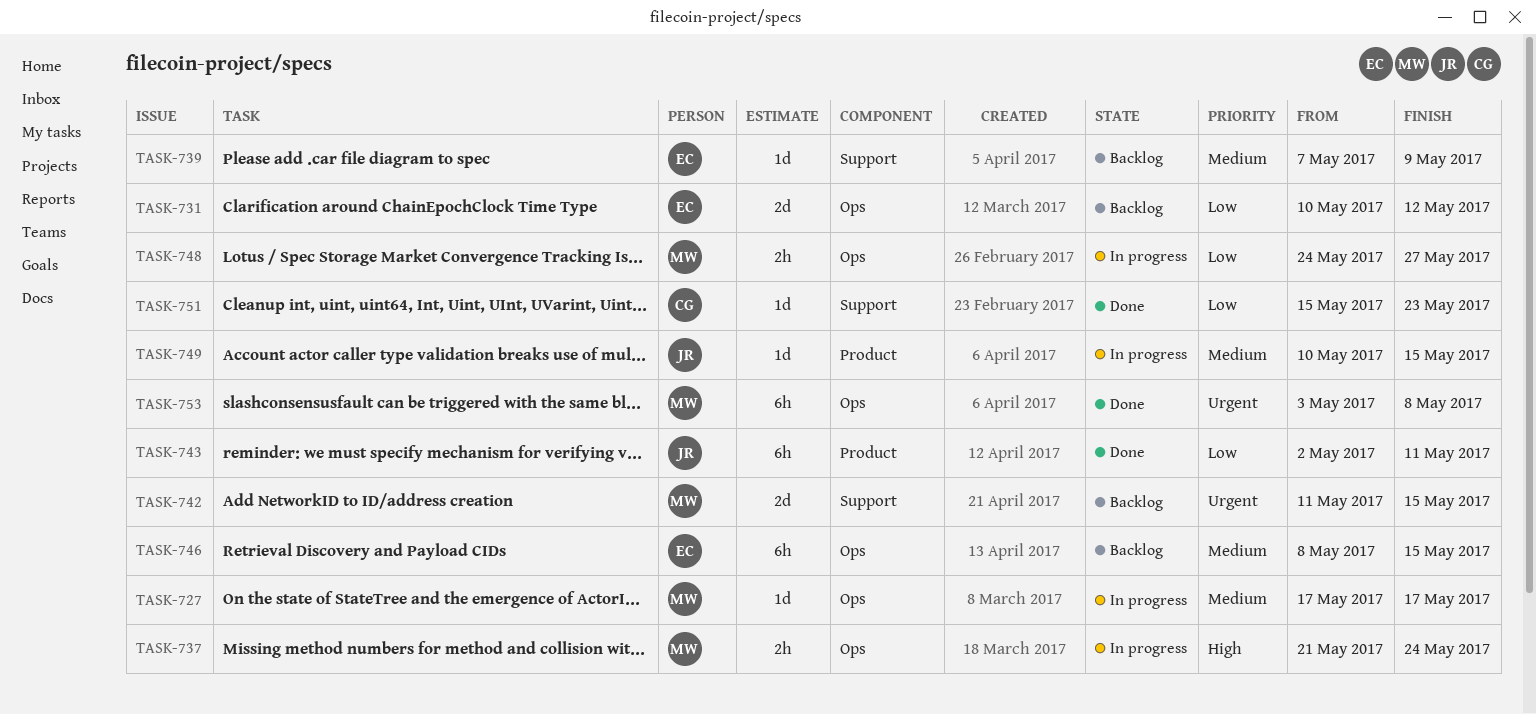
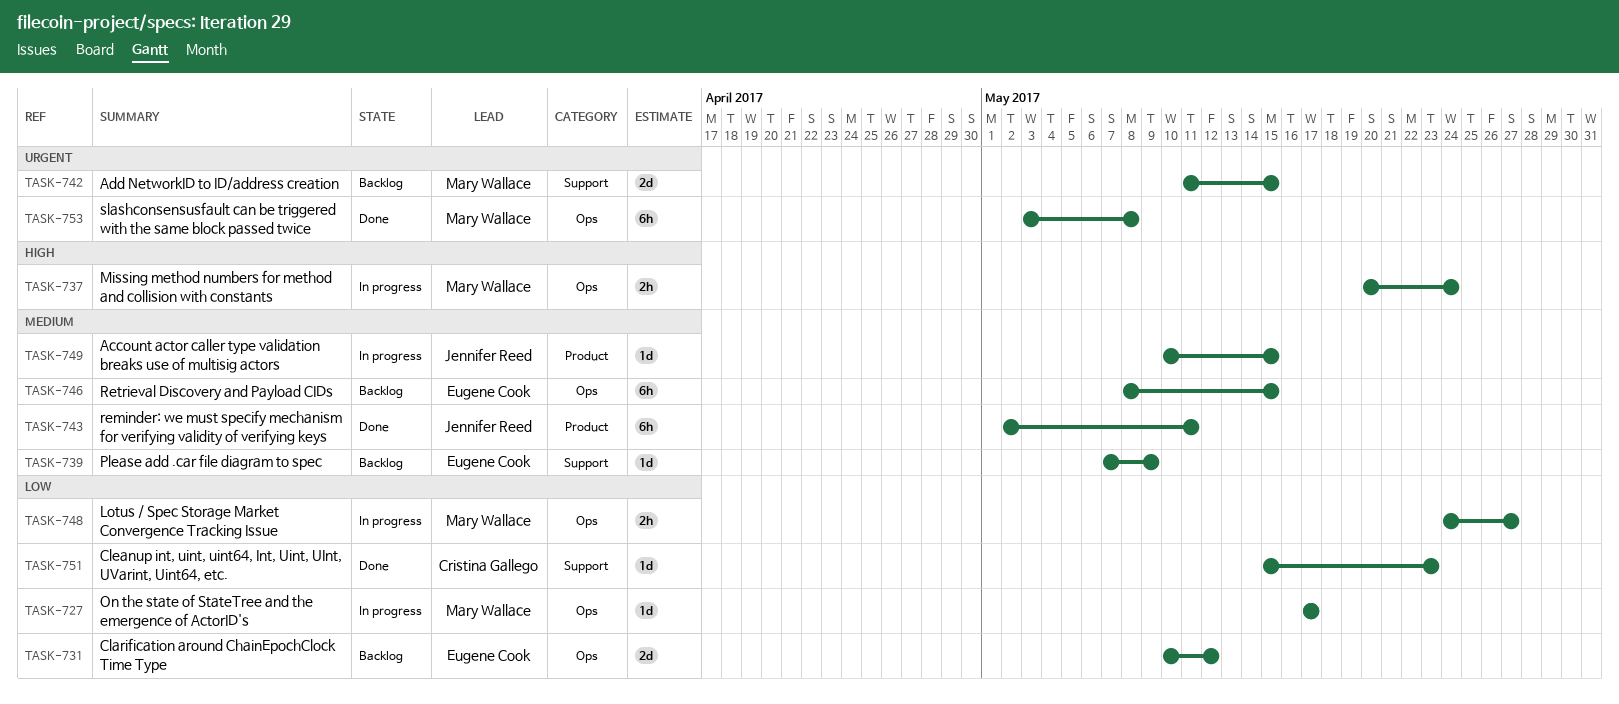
TASK-727, priority: Medium -> Low
TASK-737, start: May 21 -> May 20
TASK-743, priority: Low -> Medium

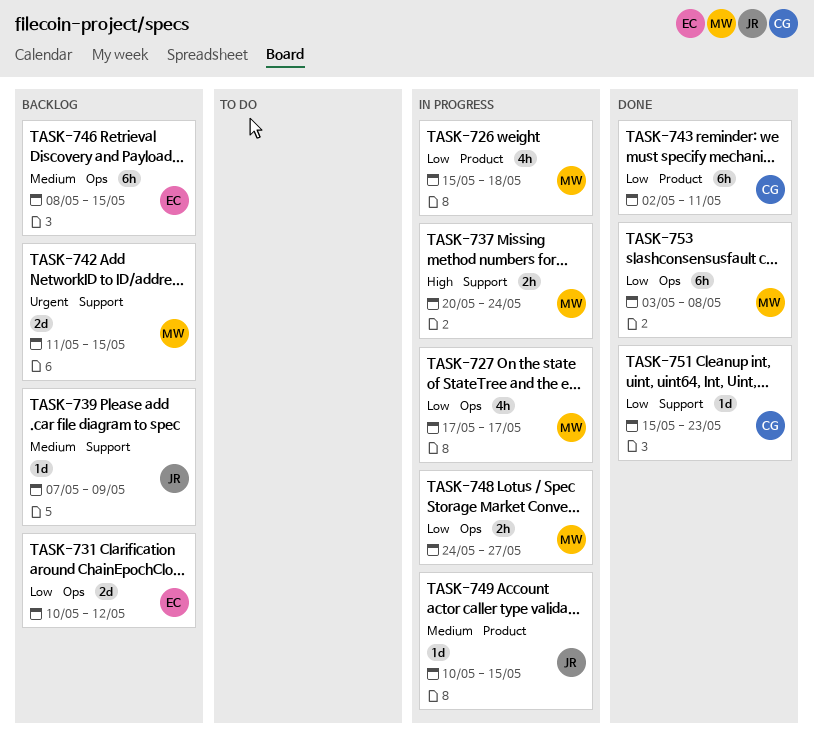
TASK-726: none -> present
TASK-727, estimate: 1d -> 4h
TASK-737, label: Ops -> Support
TASK-739, owner: Eugene Cook -> Jennifer Reed
TASK-743, owner: Jennifer Reed -> Cristina Gallego
TASK-743, priority: Medium -> Low
TASK-753, priority: Urgent -> Low

